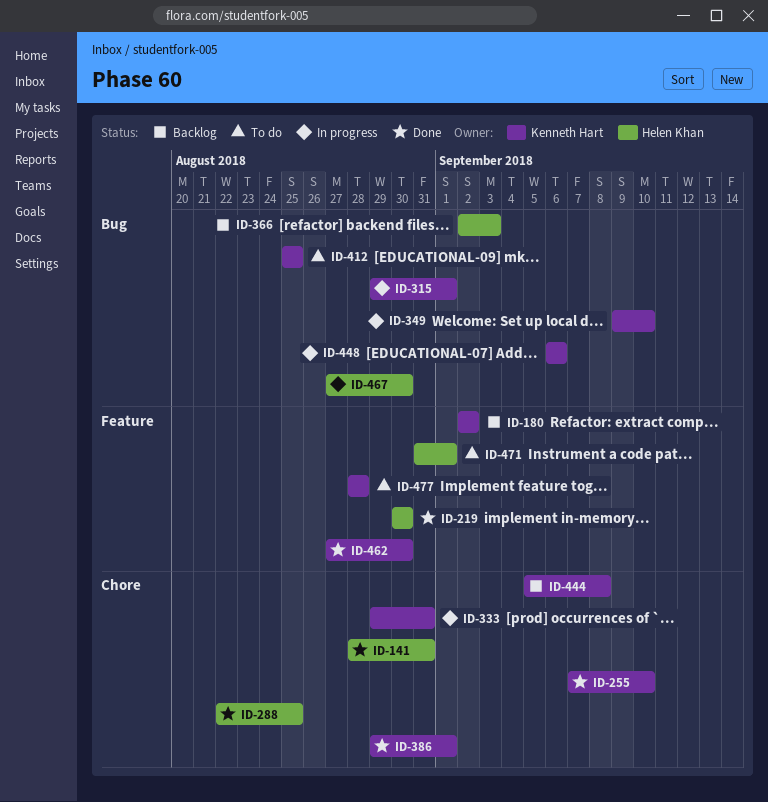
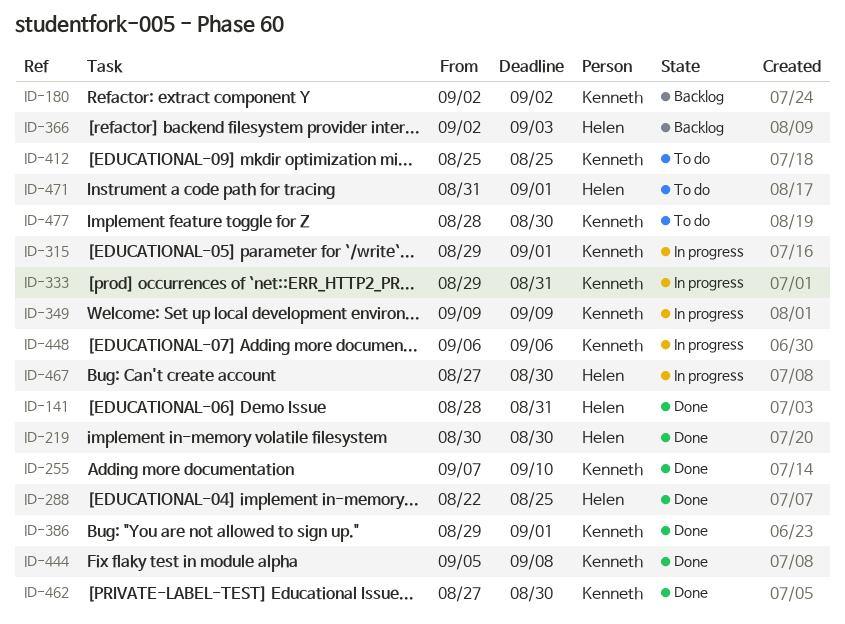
ID-349, due: Sep 10 -> Sep 9
ID-444, status: Backlog -> Done
ID-477, due: Aug 28 -> Aug 30

